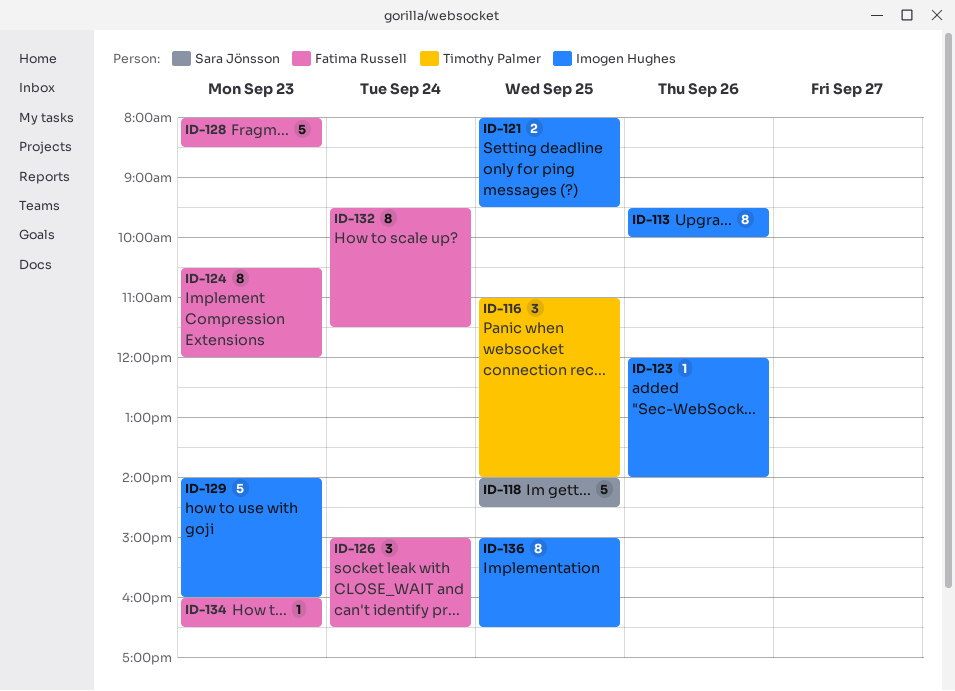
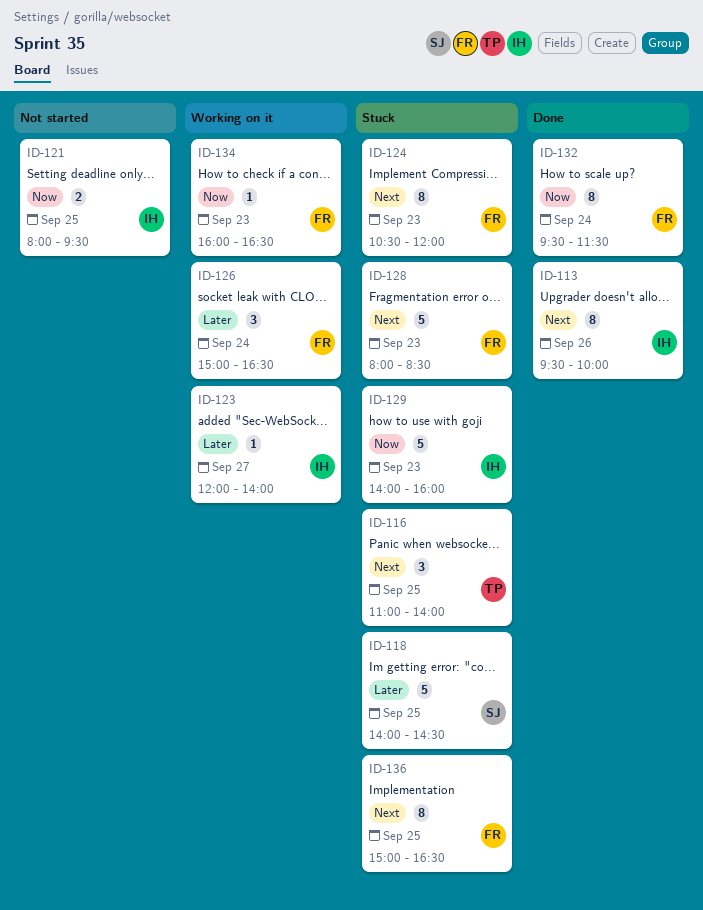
ID-123, day: Sep 26 -> Sep 27
ID-136, owner: Imogen Hughes -> Fatima Russell

